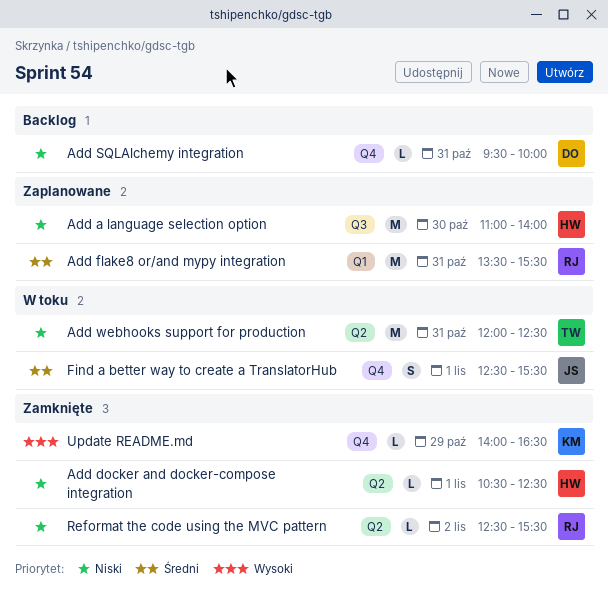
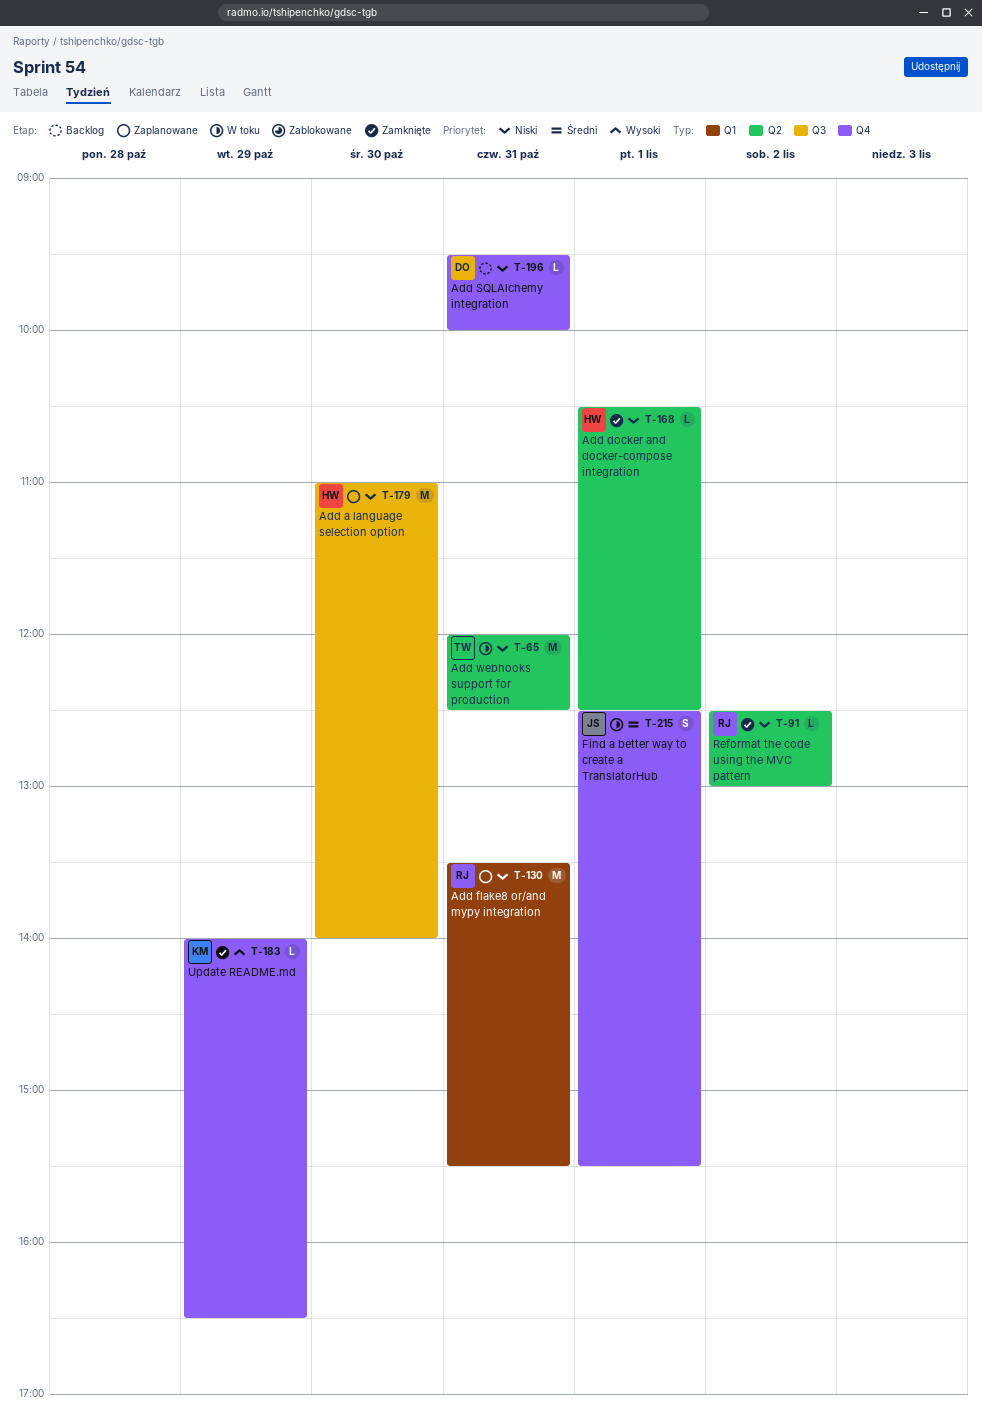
Add flake8 or/and mypy integration, priority: Średni -> Niski
Reformat the code using the MVC pattern, ends: 15:30 -> 13:00

